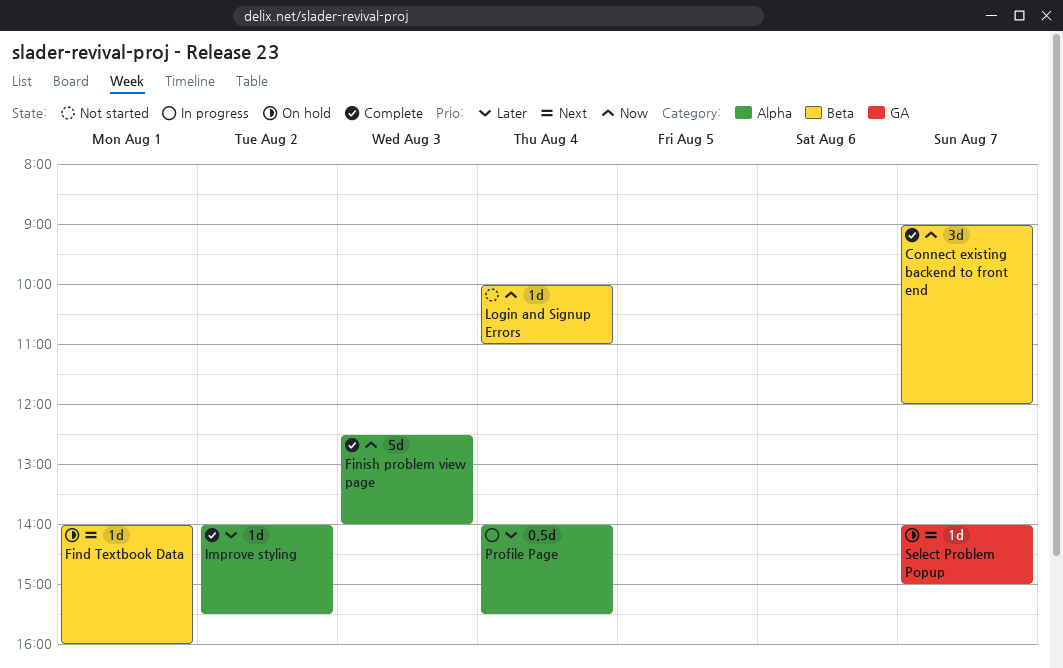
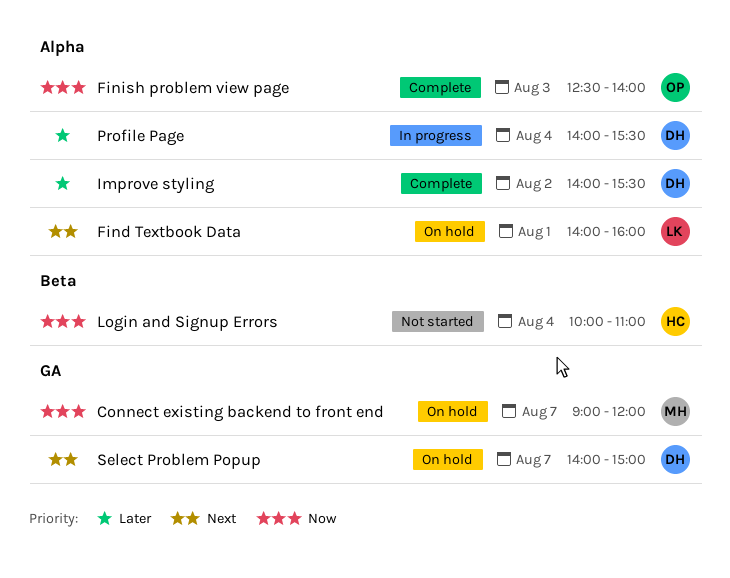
Connect existing backend to front end, status: Complete -> On hold
Connect existing backend to front end, label: Beta -> GA
Find Textbook Data, label: Beta -> Alpha

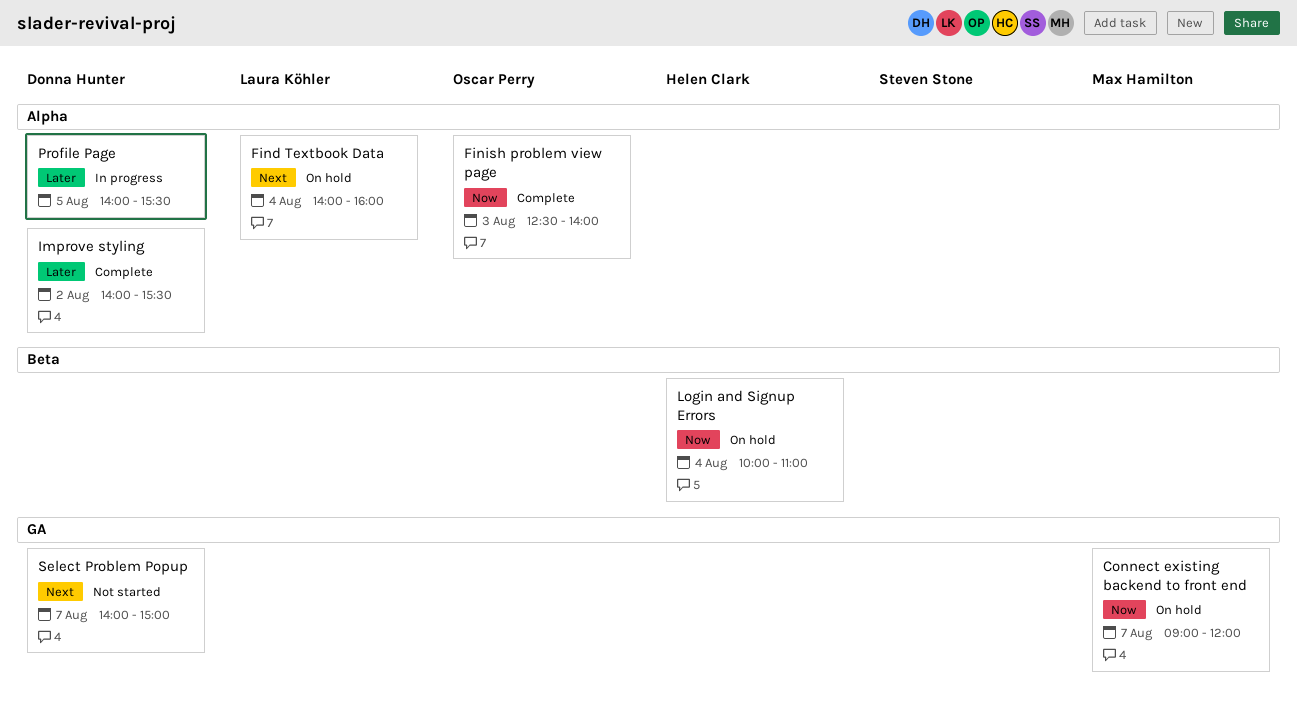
Find Textbook Data, day: Aug 1 -> Aug 4
Login and Signup Errors, status: Not started -> On hold
Profile Page, day: Aug 4 -> Aug 5
Select Problem Popup, status: On hold -> Not started

